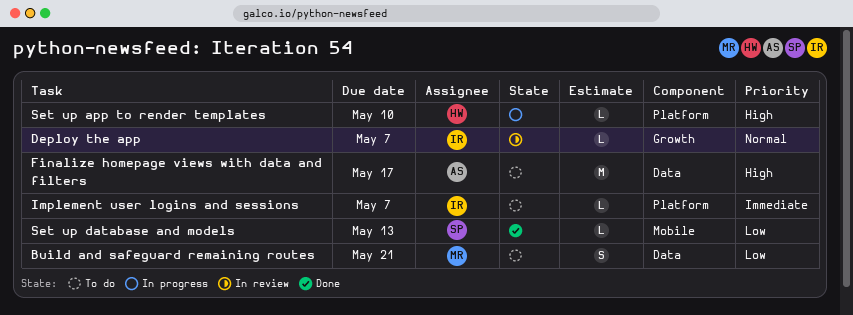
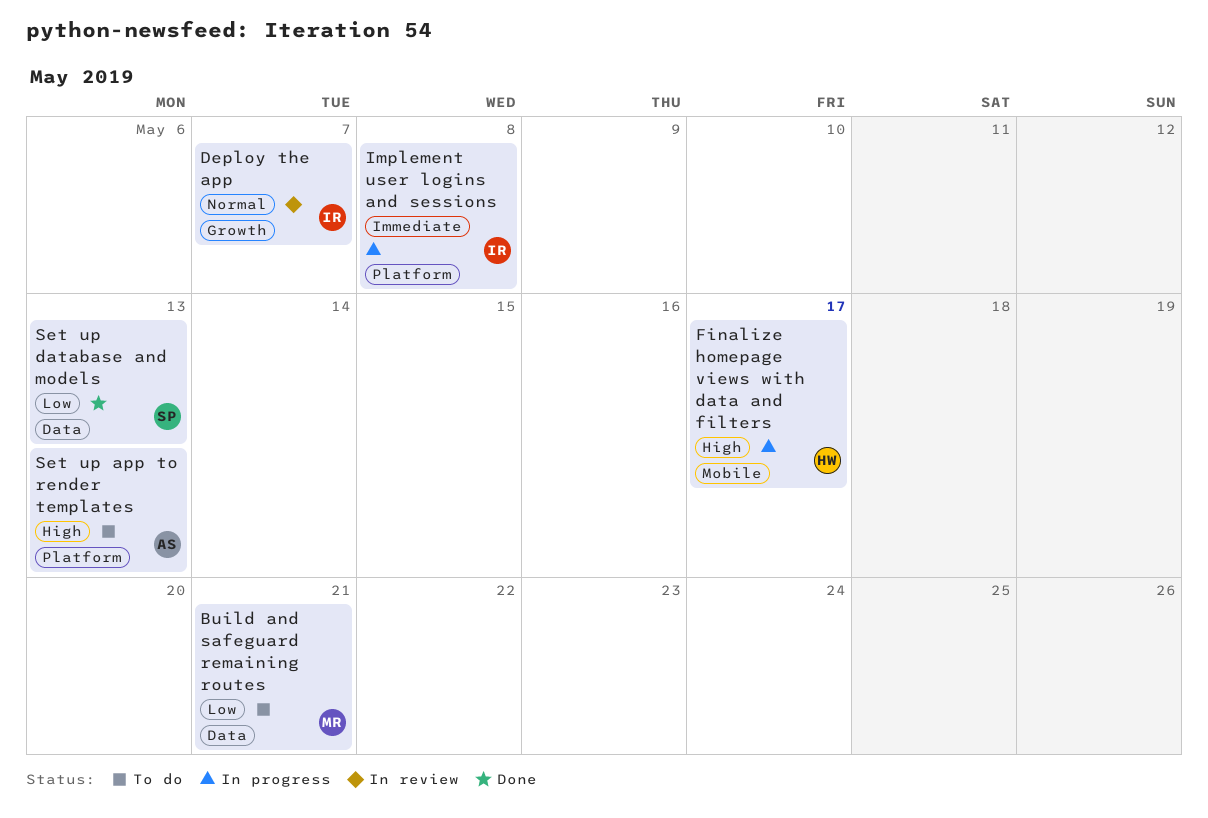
Finalize homepage views with data and filters, status: To do -> In progress
Finalize homepage views with data and filters, owner: AS -> HW
Finalize homepage views with data and filters, label: Data -> Mobile
Implement user logins and sessions, status: To do -> In progress
Implement user logins and sessions, due: May 7 -> May 8
Set up app to render templates, status: In progress -> To do
Set up app to render templates, owner: HW -> AS
Set up app to render templates, due: May 10 -> May 13
Set up database and models, label: Mobile -> Data

